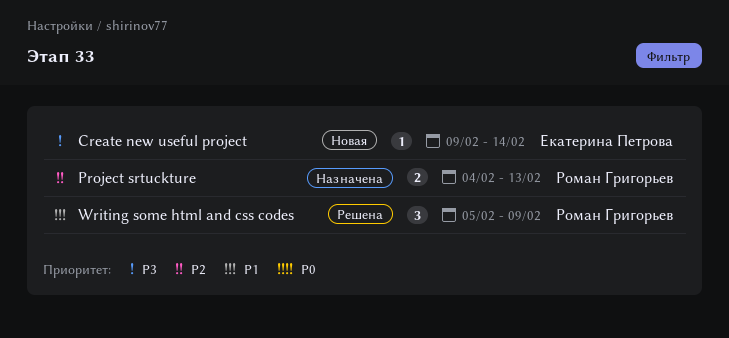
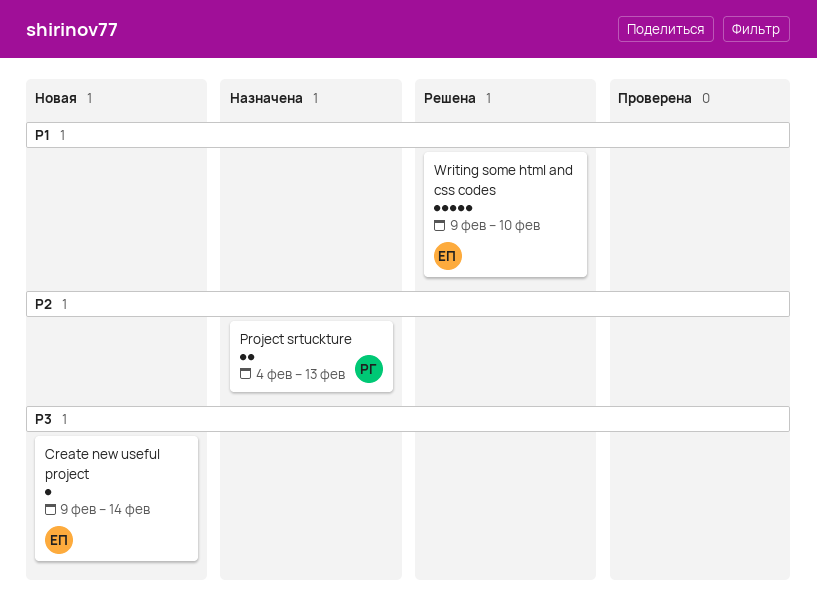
Writing some html and css codes, owner: Роман Григорьев -> Екатерина Петрова
Writing some html and css codes, estimate: 3 -> 5
Writing some html and css codes, start: Feb 5 -> Feb 9
Writing some html and css codes, due: Feb 9 -> Feb 10

